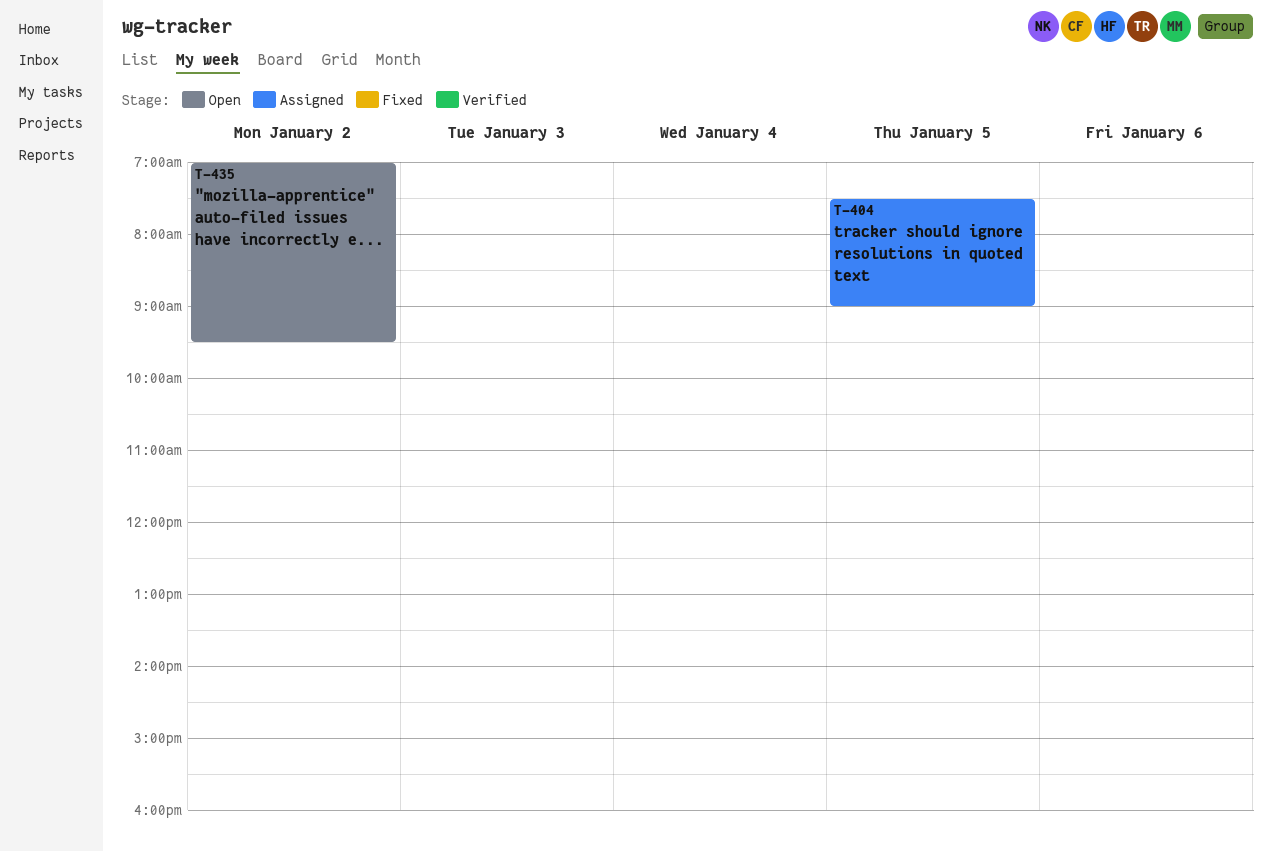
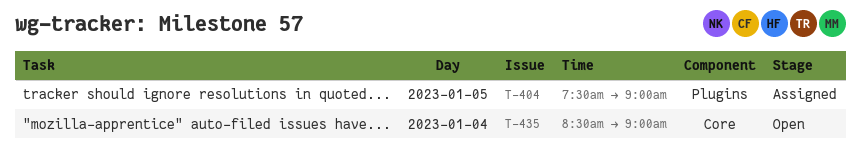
T-435, day: Jan 2 -> Jan 4
T-435, begins: 07:00 -> 08:30
T-435, ends: 09:30 -> 09:00

